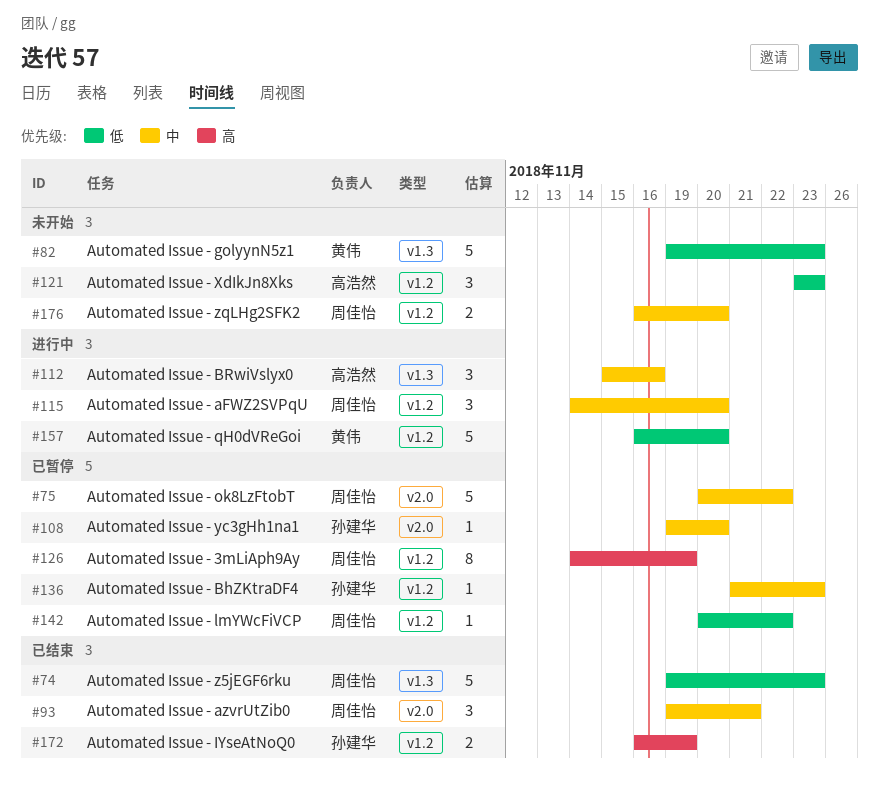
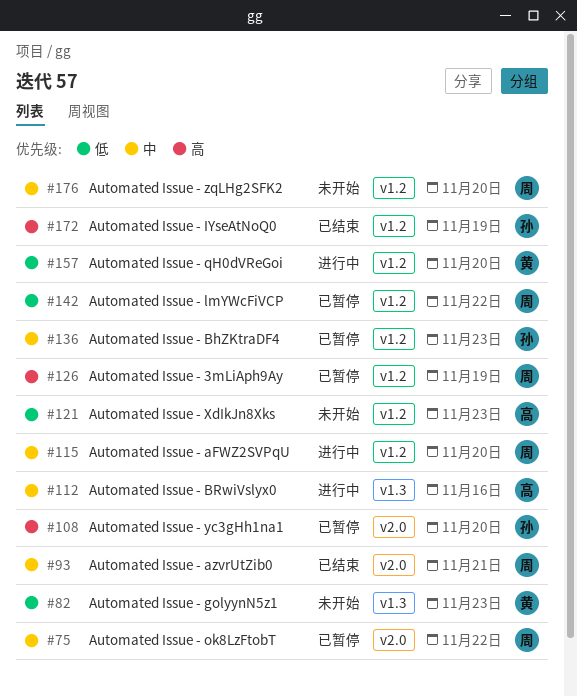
#74: present -> none
#108, priority: 中 -> 高

